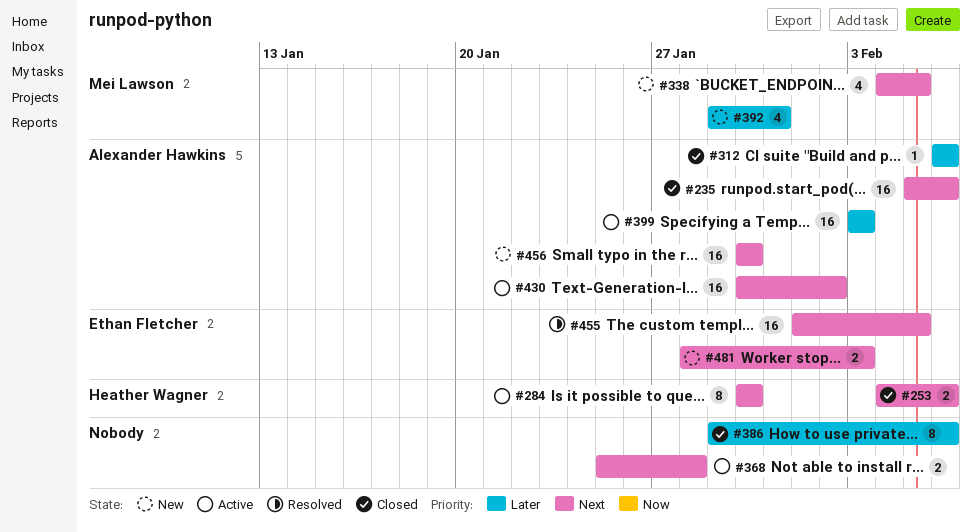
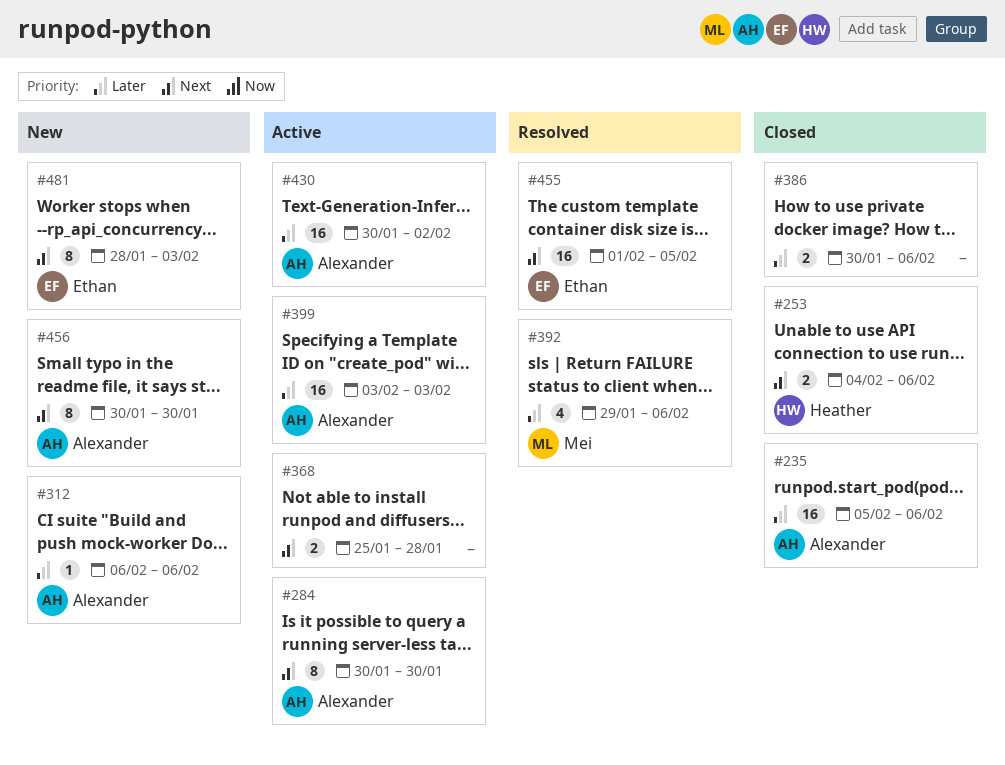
#235, priority: Next -> Later
#284, owner: Heather Wagner -> Alexander Hawkins
#312, status: Closed -> New
#338: present -> none
#386, estimate: 8 -> 2
#386, start: Jan 29 -> Jan 30
#392, status: New -> Resolved
#392, due: Jan 31 -> Feb 6
#430, priority: Next -> Later
#456, estimate: 16 -> 8
#481, estimate: 2 -> 8

